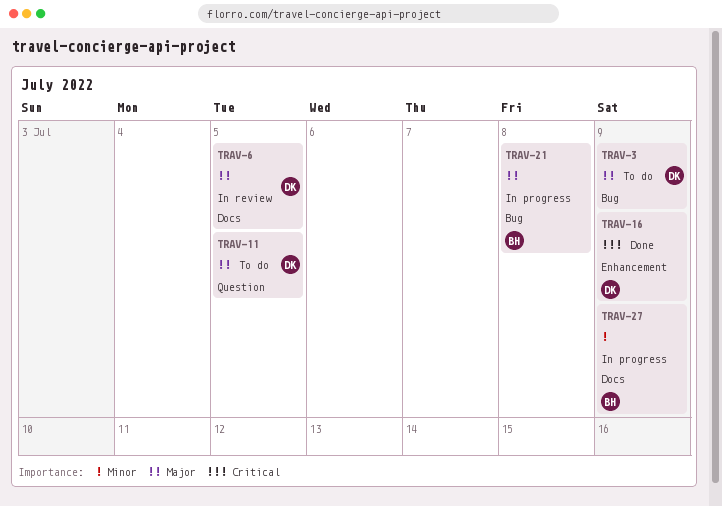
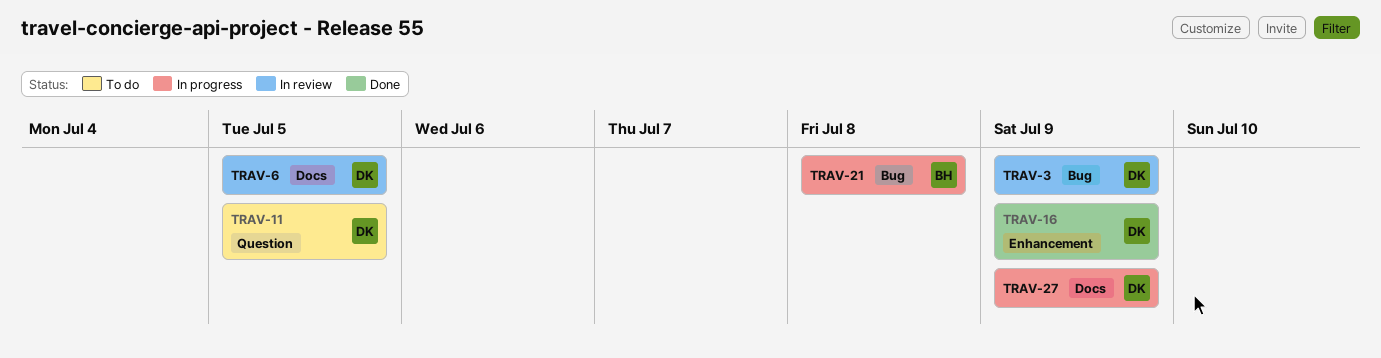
TRAV-3, status: To do -> In review
TRAV-27, owner: BH -> DK

